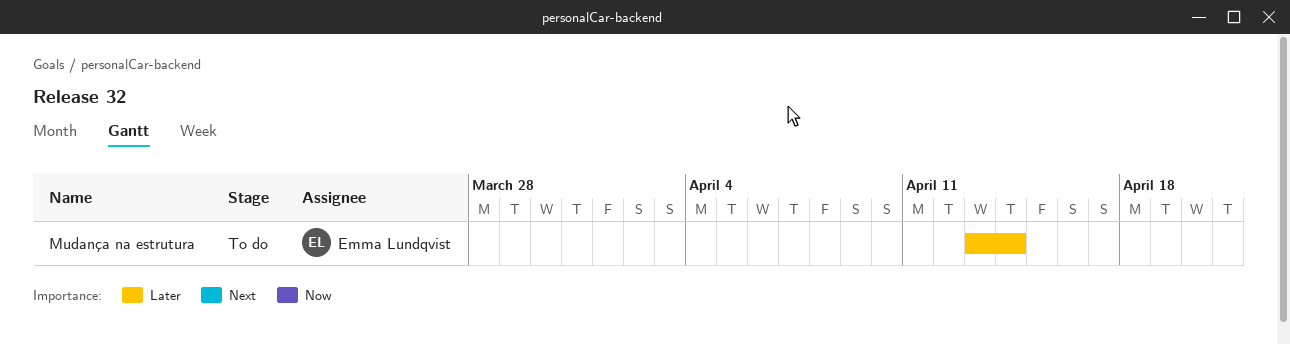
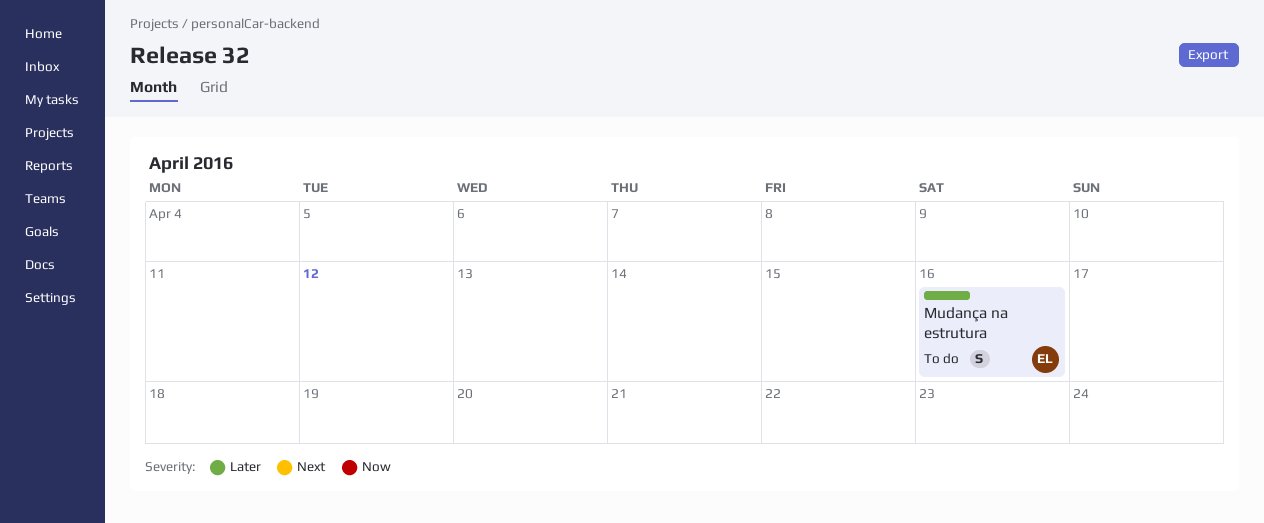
Mudança na estrutura, due: Apr 14 -> Apr 16

